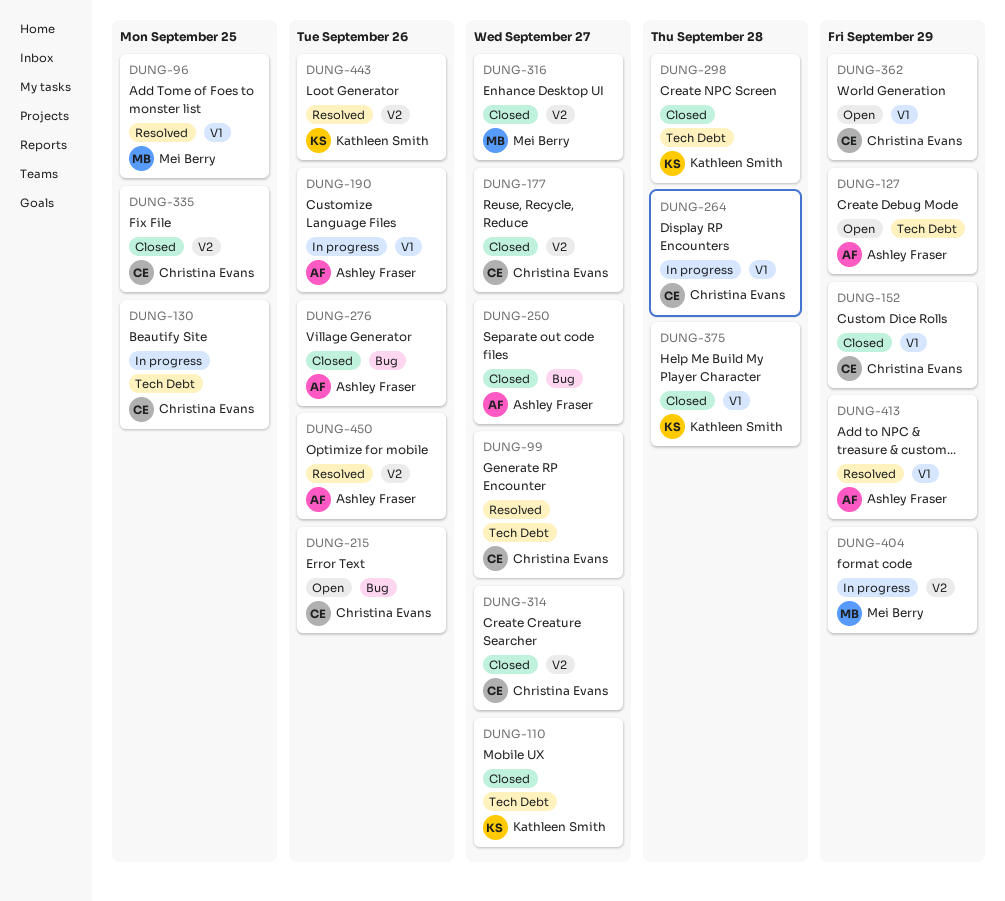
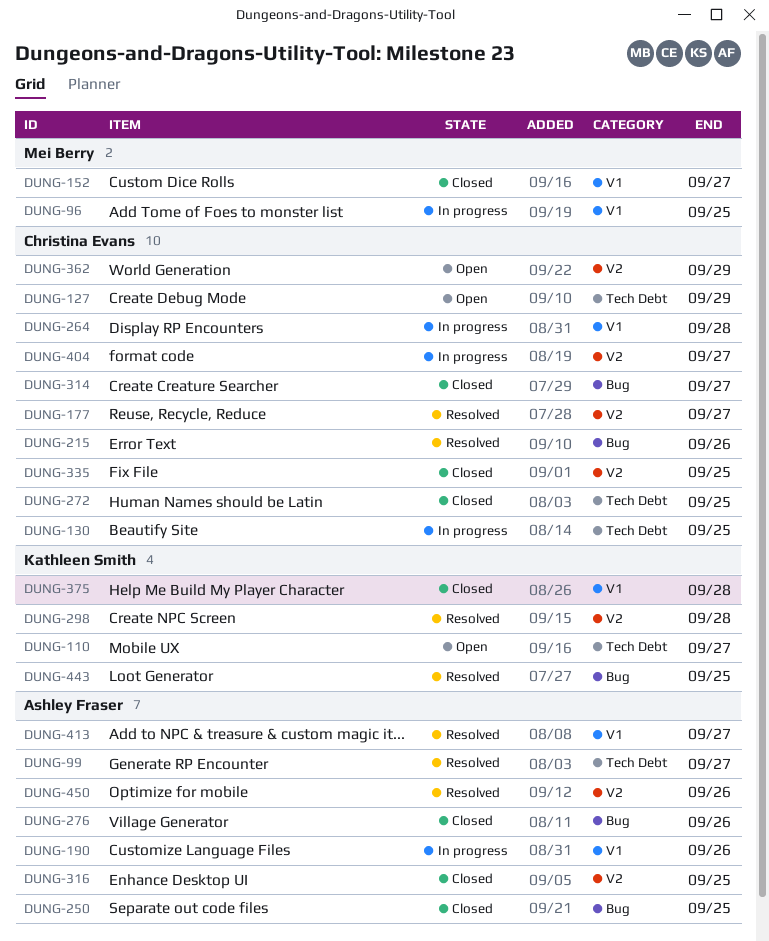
DUNG-96, status: Resolved -> In progress
DUNG-99, owner: Christina Evans -> Ashley Fraser
DUNG-110, status: Closed -> Open
DUNG-127, owner: Ashley Fraser -> Christina Evans
DUNG-152, owner: Christina Evans -> Mei Berry
DUNG-152, due: Sep 29 -> Sep 27
DUNG-177, status: Closed -> Resolved
DUNG-215, status: Open -> Resolved
DUNG-250, due: Sep 27 -> Sep 25
DUNG-272: none -> present
DUNG-298, status: Closed -> Resolved
DUNG-298, label: Tech Debt -> V2
DUNG-314, label: V2 -> Bug
DUNG-316, owner: Mei Berry -> Ashley Fraser
DUNG-316, due: Sep 27 -> Sep 25
DUNG-362, label: V1 -> V2
DUNG-404, owner: Mei Berry -> Christina Evans
DUNG-404, due: Sep 29 -> Sep 27
DUNG-413, due: Sep 29 -> Sep 27
DUNG-443, label: V2 -> Bug
DUNG-443, due: Sep 26 -> Sep 25

